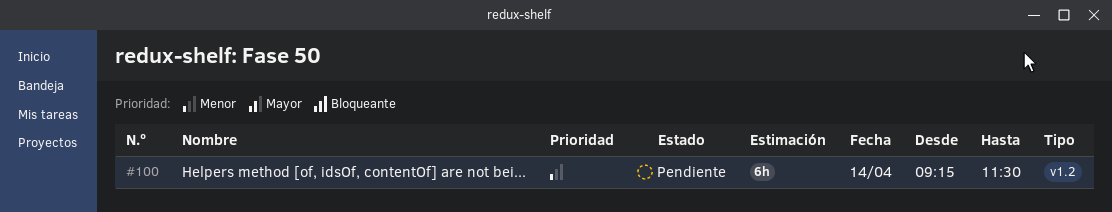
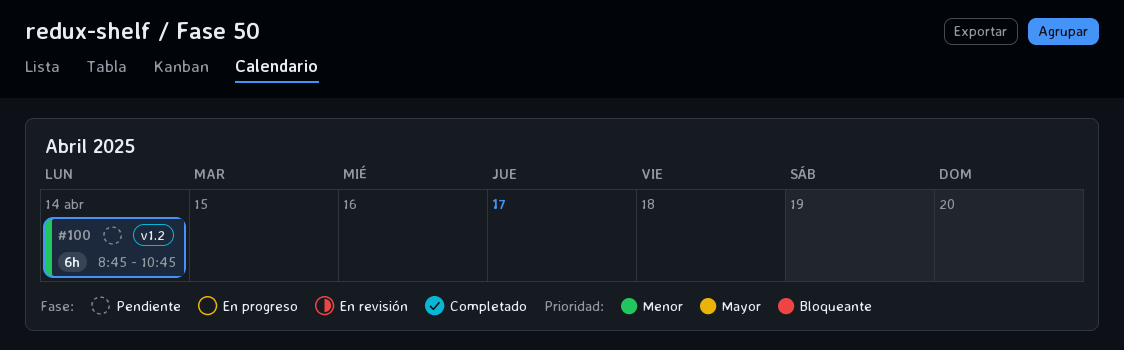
#100, begins: 09:15 -> 08:45
#100, ends: 11:30 -> 10:45

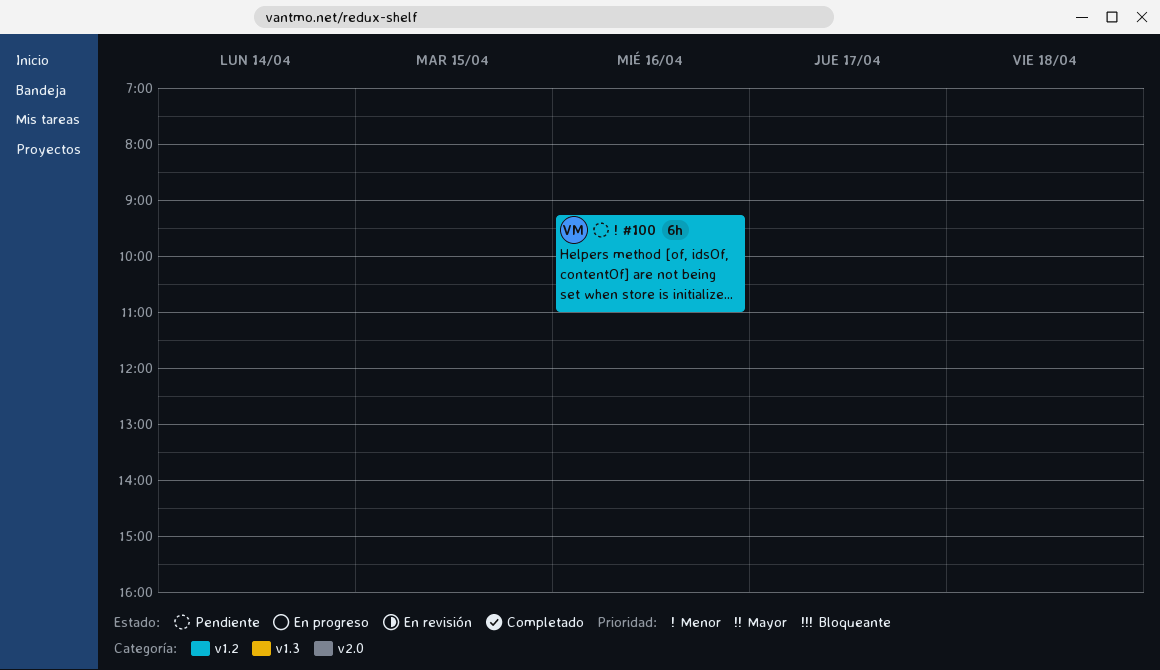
#100, day: Apr 14 -> Apr 16
#100, begins: 08:45 -> 09:15
#100, ends: 10:45 -> 11:00

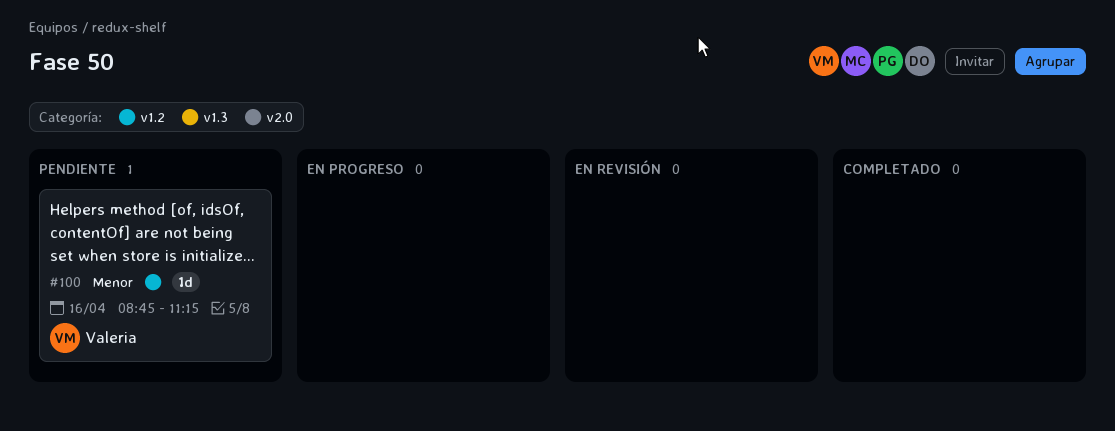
#100, estimate: 6h -> 1d
#100, begins: 09:15 -> 08:45
#100, ends: 11:00 -> 11:15

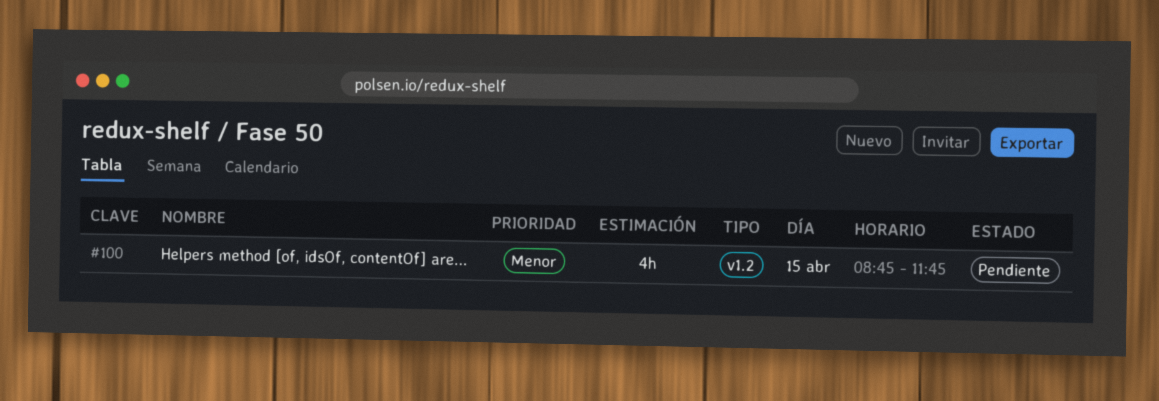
#100, estimate: 1d -> 4h
#100, day: Apr 16 -> Apr 15
#100, ends: 11:15 -> 11:45

